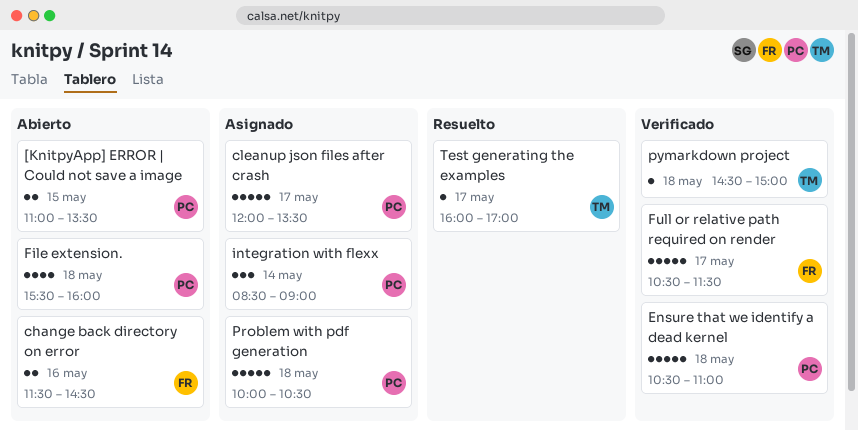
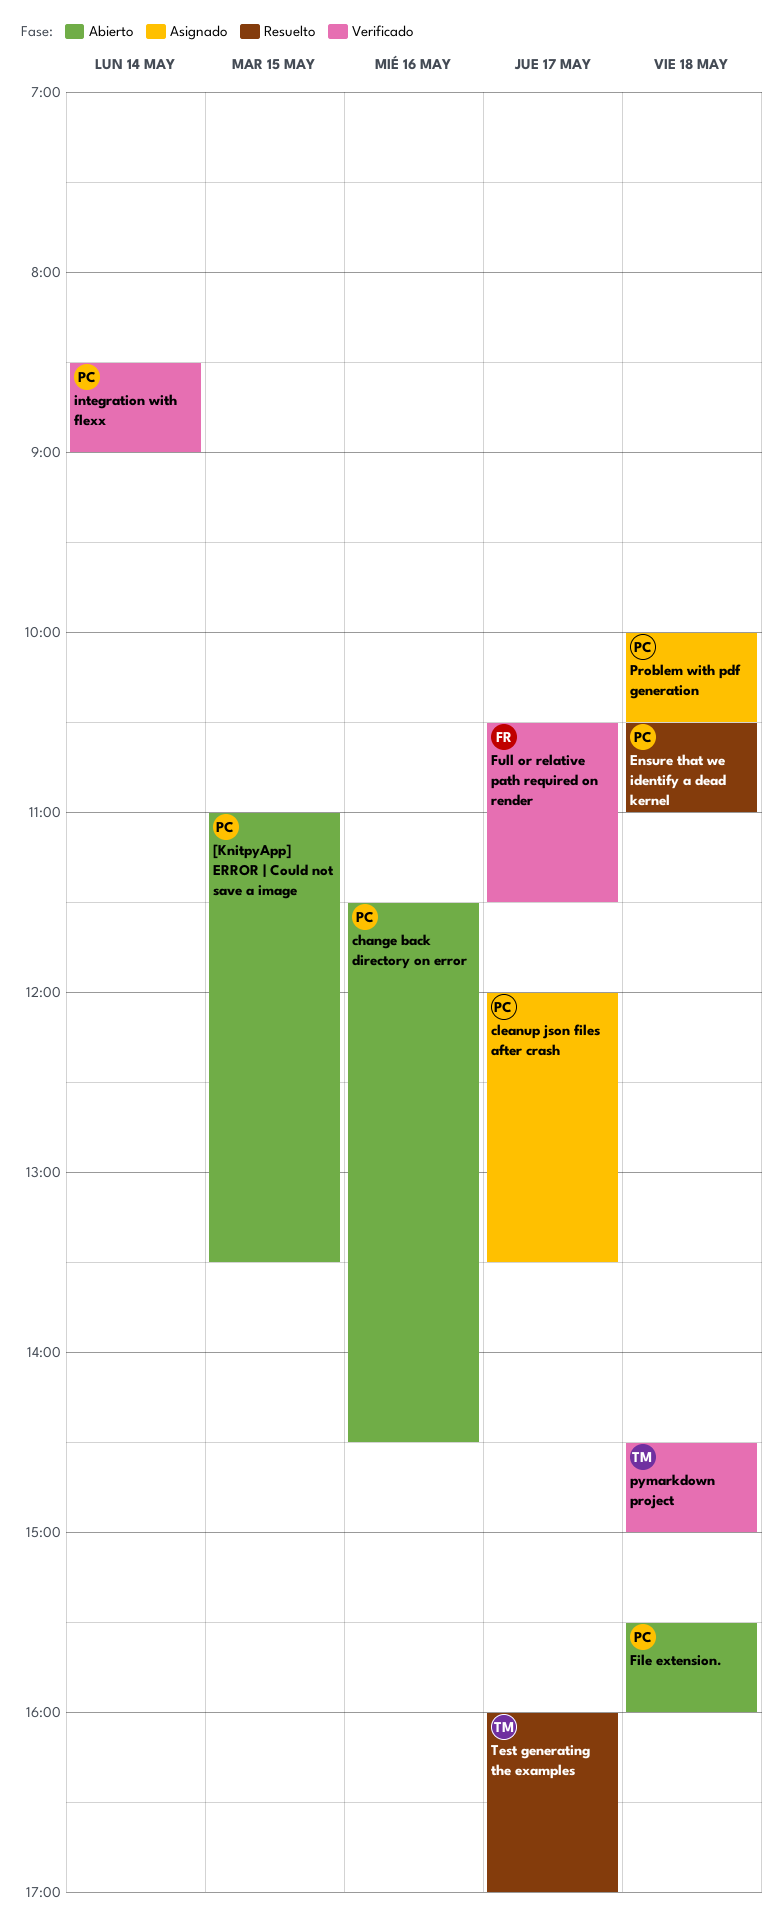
change back directory on error, owner: FR -> PC
Ensure that we identify a dead kernel, status: Verificado -> Resuelto
integration with flexx, status: Asignado -> Verificado

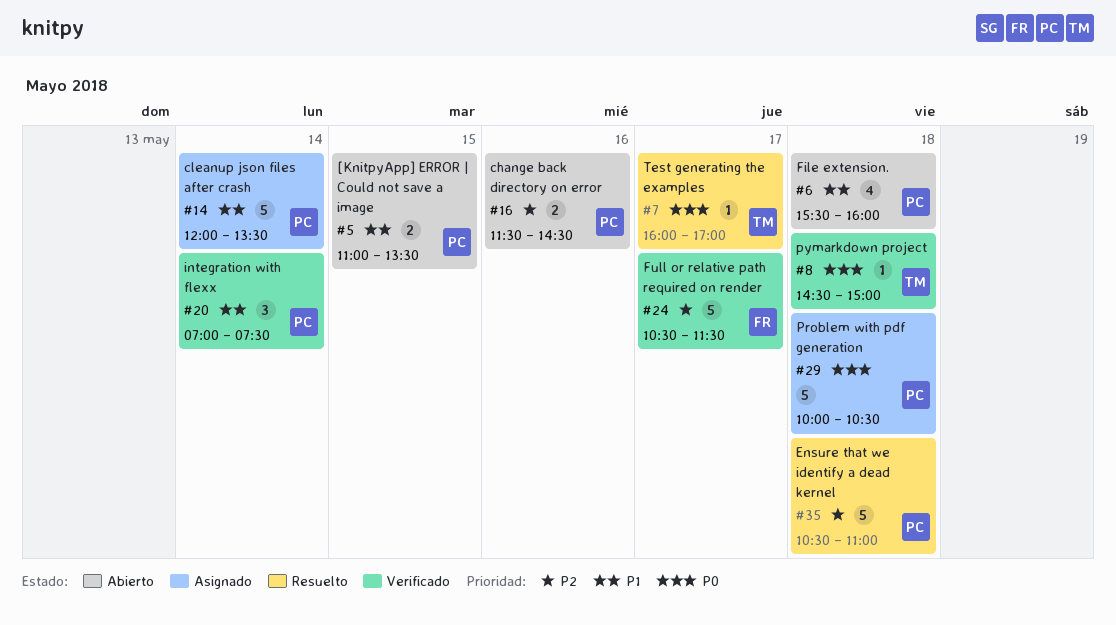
cleanup json files after crash, day: May 17 -> May 14
integration with flexx, begins: 08:30 -> 07:00
integration with flexx, ends: 09:00 -> 07:30

